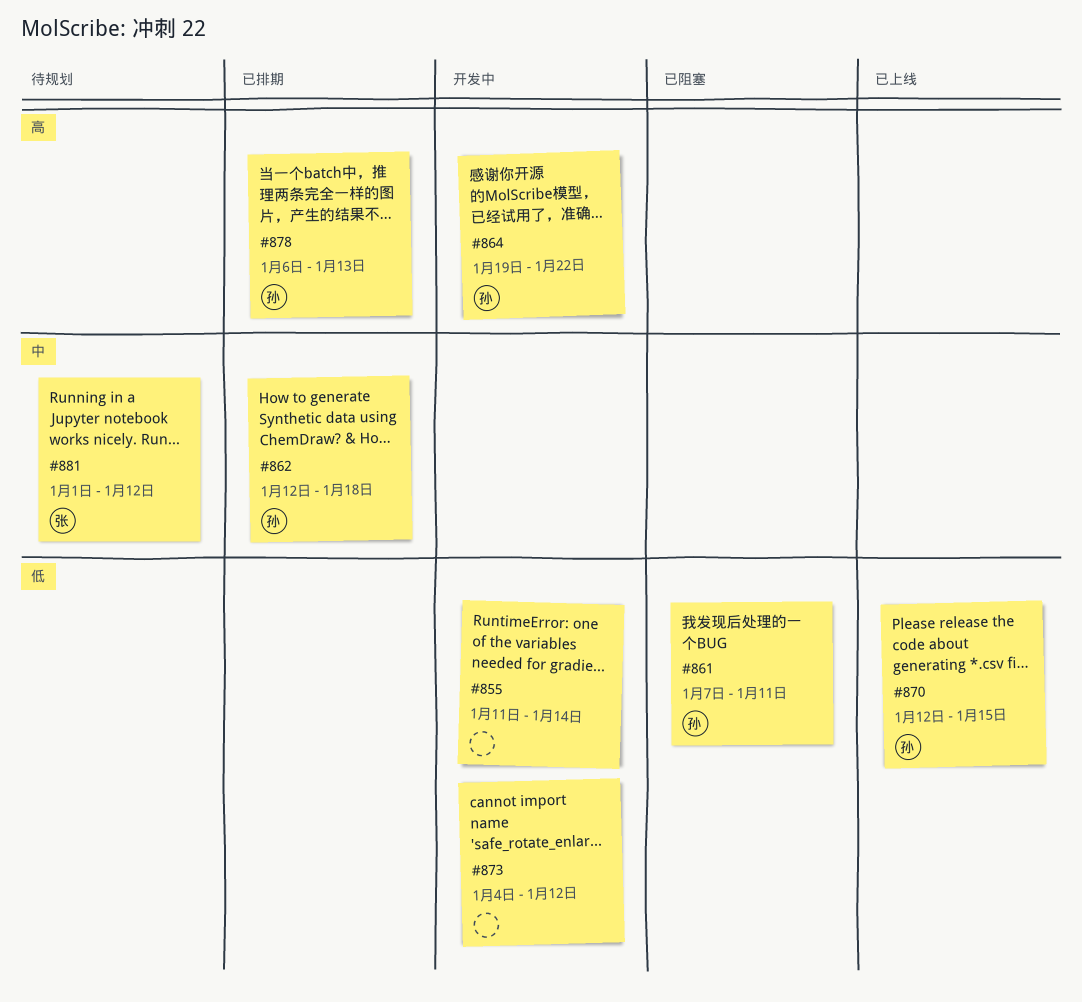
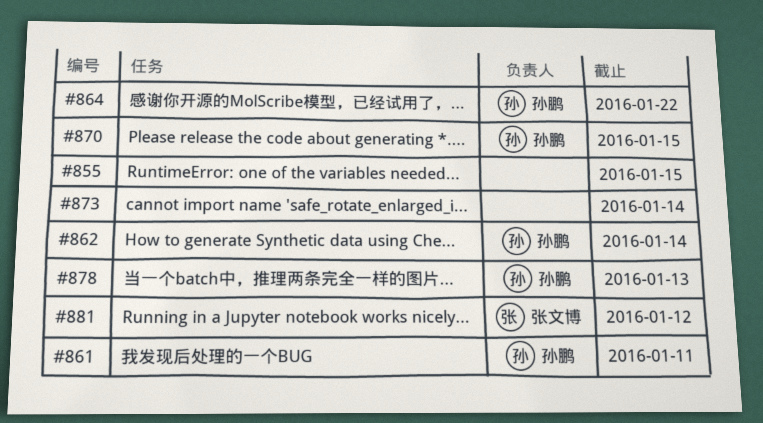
#855, due: Jan 14 -> Jan 15
#862, due: Jan 18 -> Jan 14
#873, due: Jan 12 -> Jan 14

